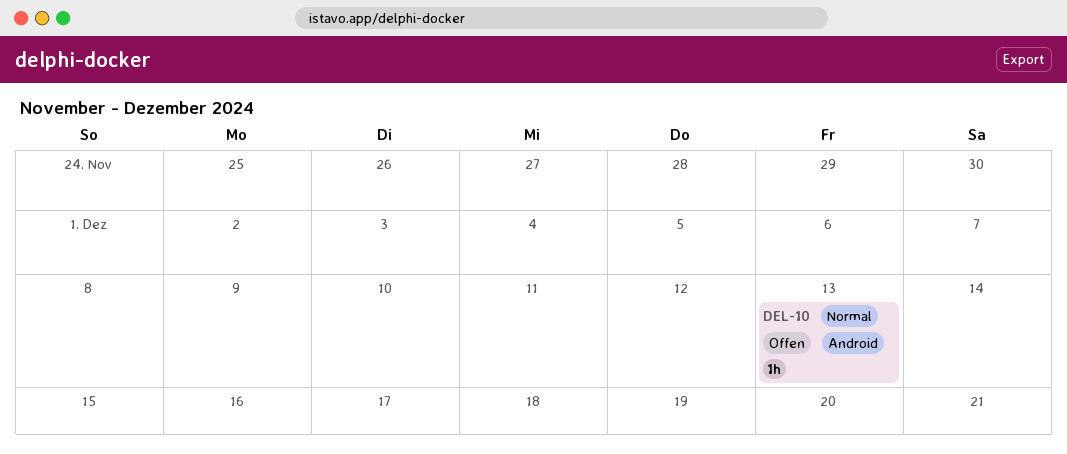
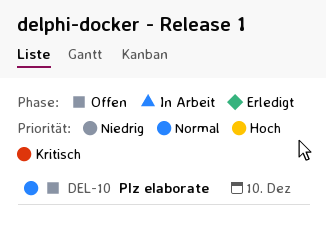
DEL-10, due: Dec 13 -> Dec 10

